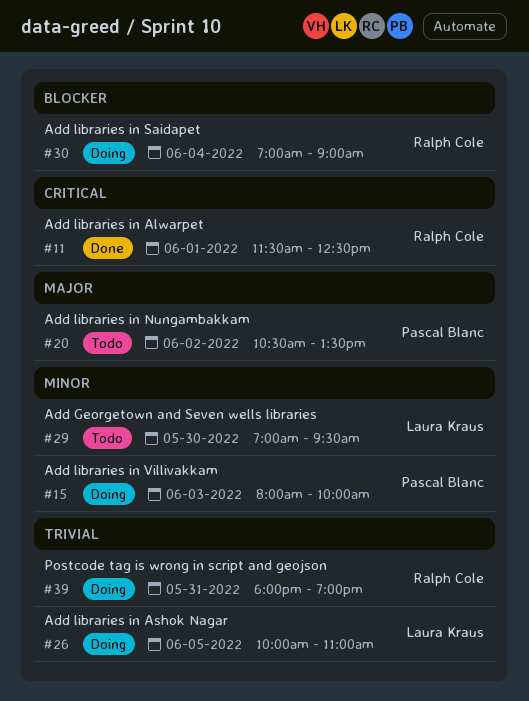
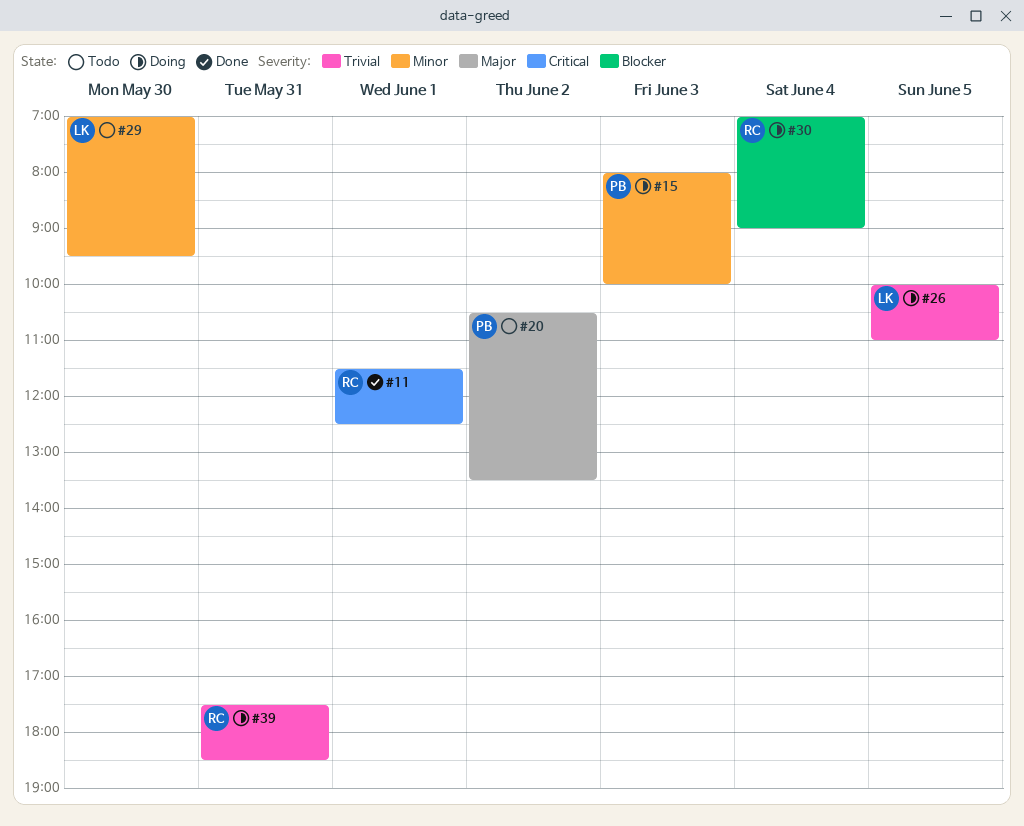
#39, begins: 18:00 -> 17:30
#39, ends: 19:00 -> 18:30

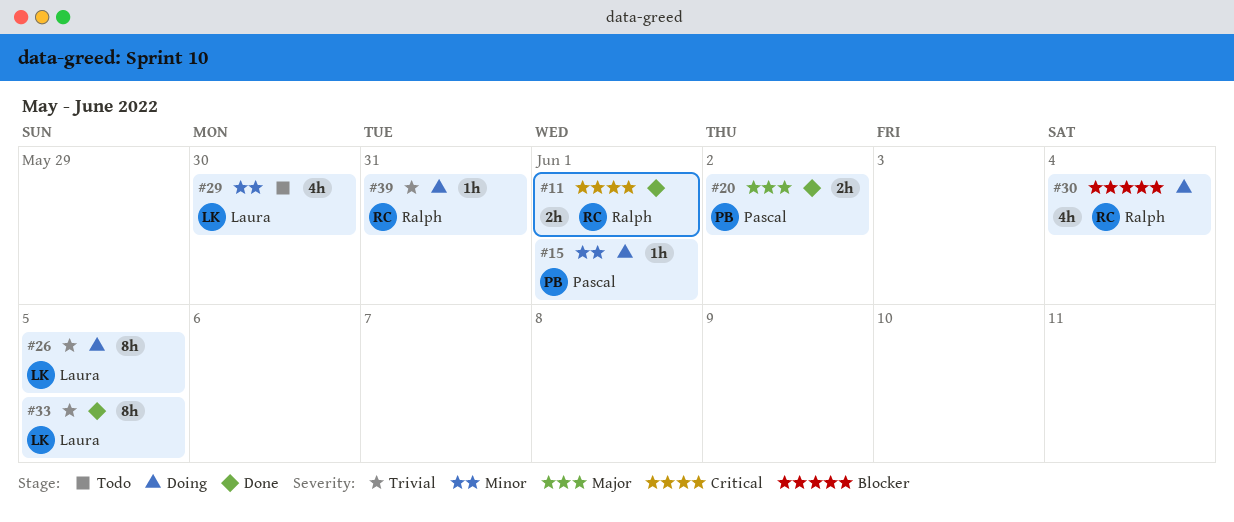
#15, day: Jun 3 -> Jun 1
#20, status: Todo -> Done
#33: none -> present

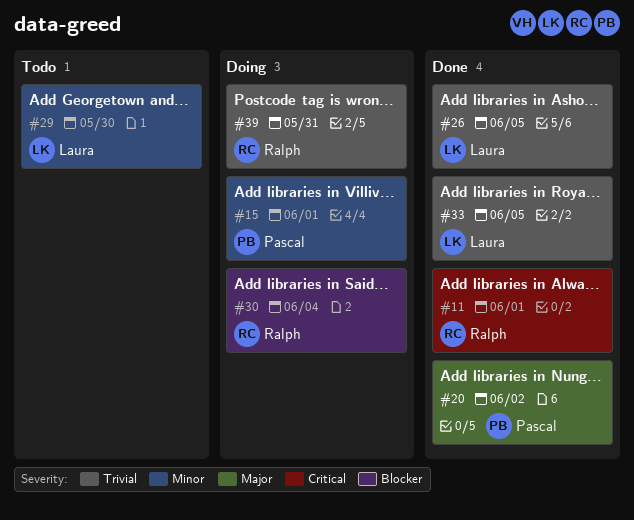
#26, status: Doing -> Done

